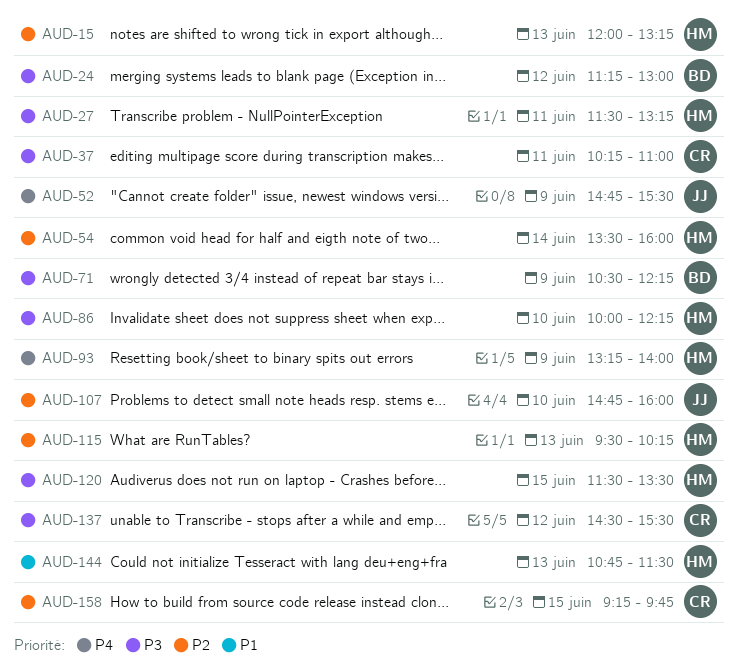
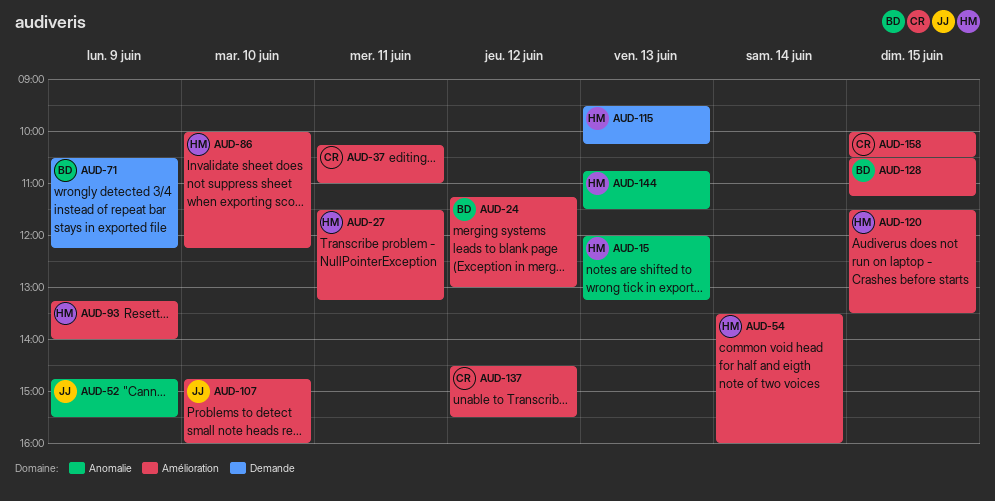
AUD-128: none -> present
AUD-158, begins: 09:15 -> 10:00
AUD-158, ends: 09:45 -> 10:30

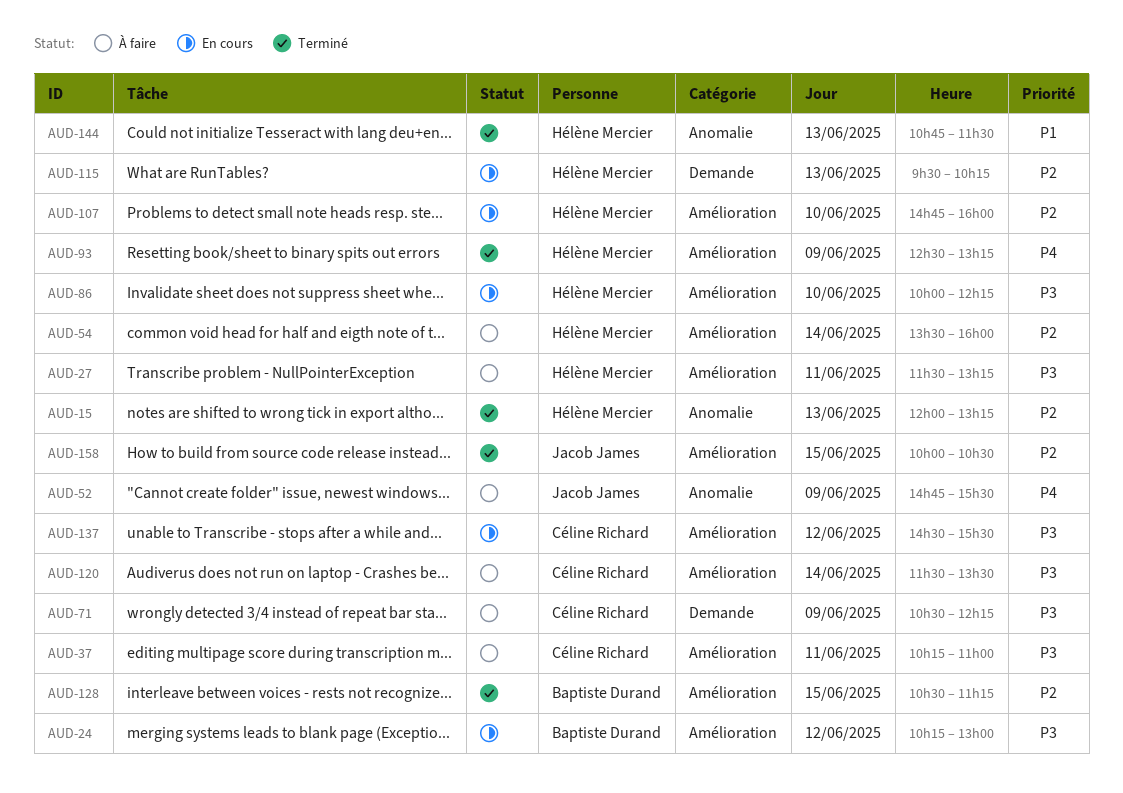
AUD-24, begins: 11:15 -> 10:15
AUD-71, owner: Baptiste Durand -> Céline Richard
AUD-93, begins: 13:15 -> 12:30
AUD-93, ends: 14:00 -> 13:15
AUD-107, owner: Jacob James -> Hélène Mercier
AUD-120, owner: Hélène Mercier -> Céline Richard
AUD-120, day: Jun 15 -> Jun 14
AUD-158, owner: Céline Richard -> Jacob James

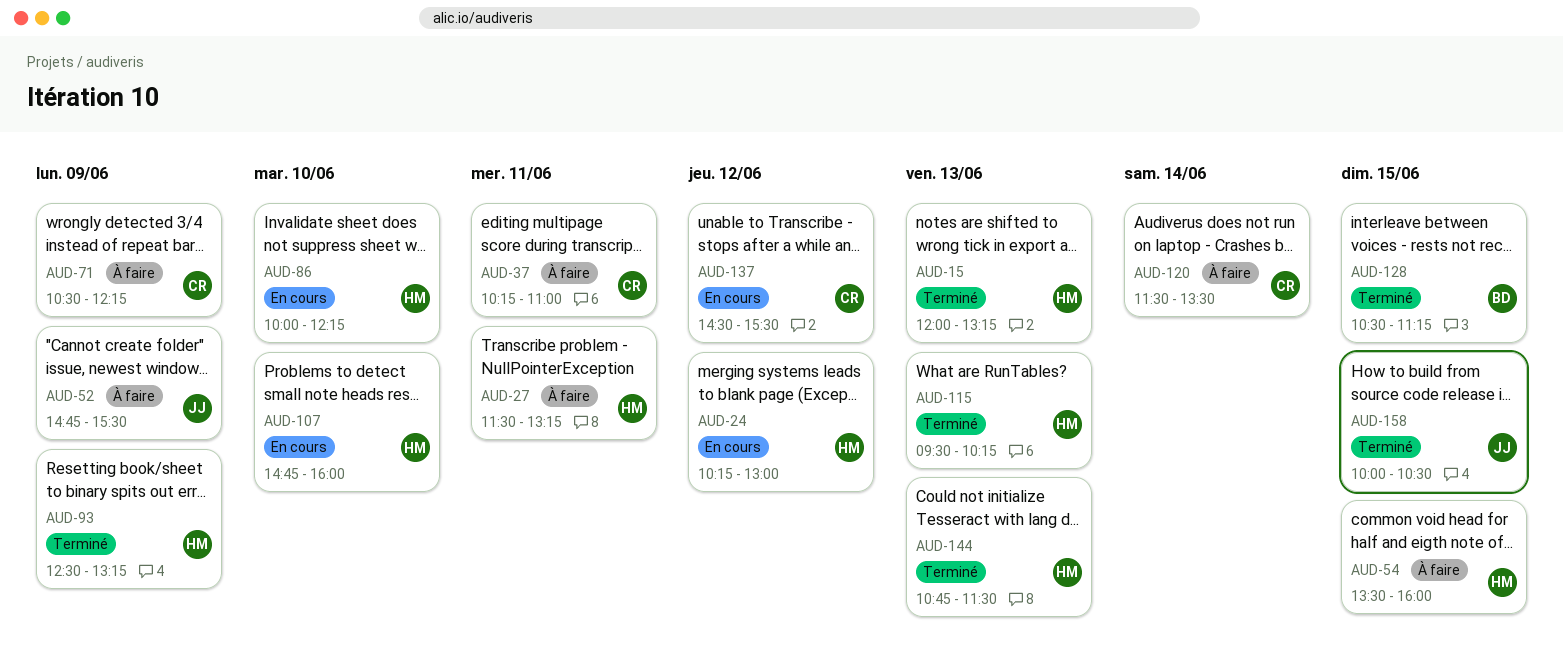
AUD-24, owner: Baptiste Durand -> Hélène Mercier
AUD-54, day: Jun 14 -> Jun 15
AUD-115, status: En cours -> Terminé

